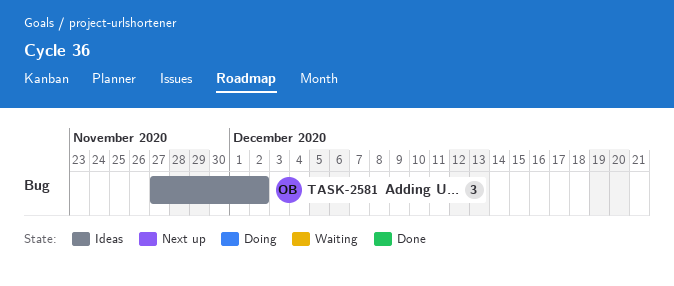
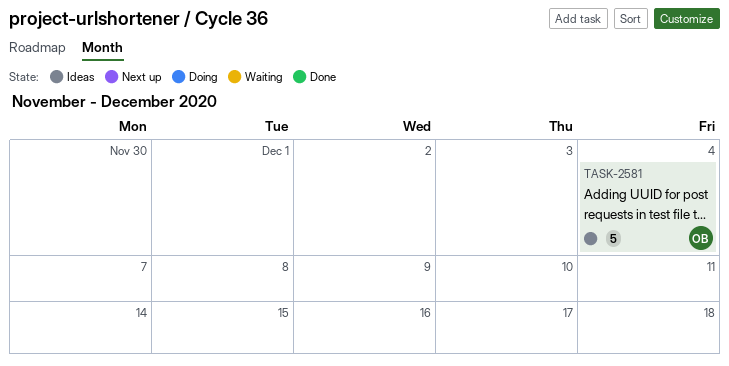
TASK-2581, estimate: 3 -> 5
TASK-2581, due: Dec 2 -> Dec 4

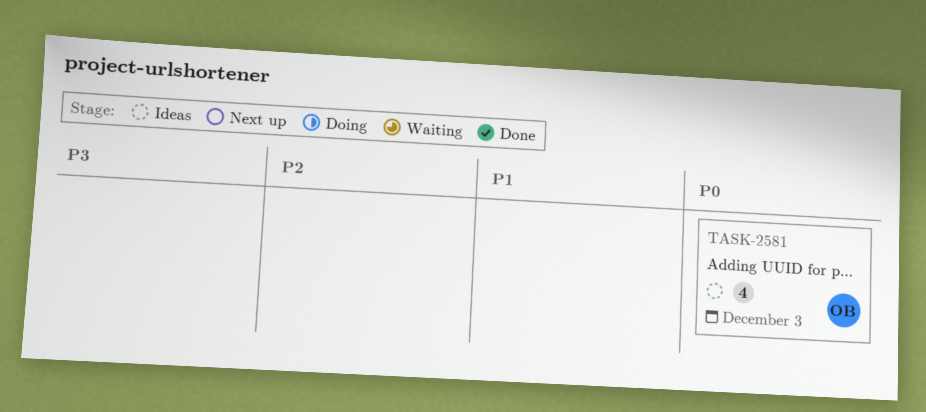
TASK-2581, estimate: 5 -> 4
TASK-2581, due: Dec 4 -> Dec 3

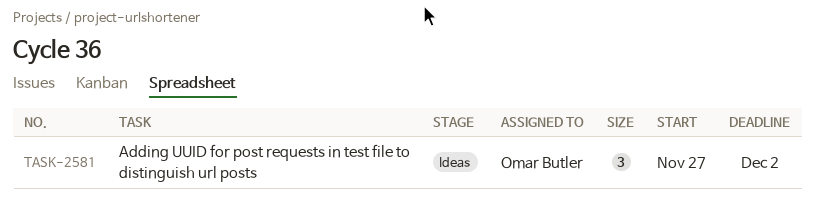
TASK-2581, estimate: 4 -> 3
TASK-2581, due: Dec 3 -> Dec 2

